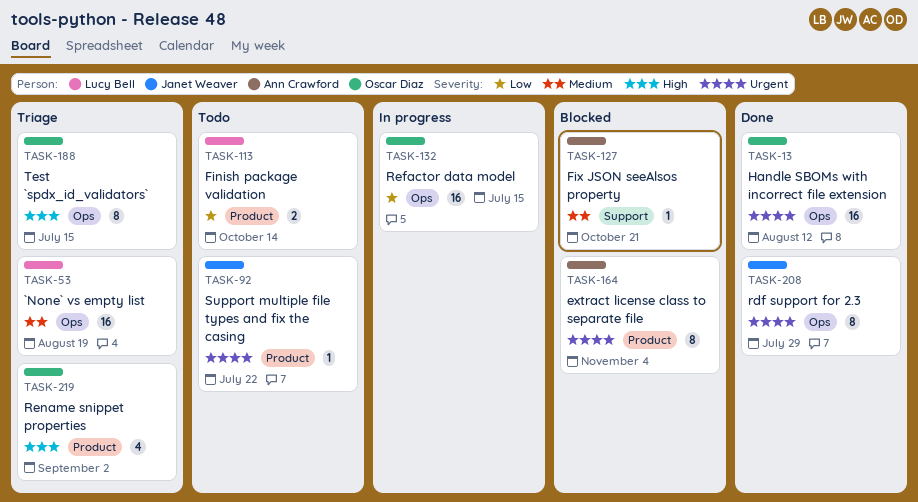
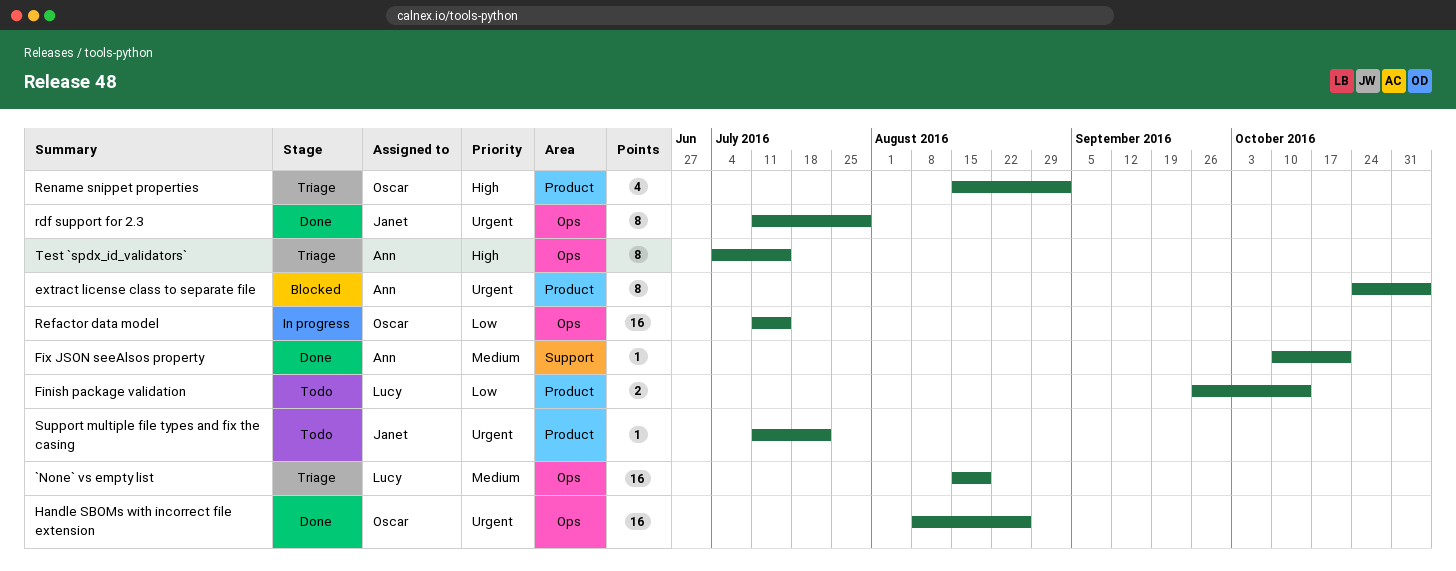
Fix JSON seeAlsos property, status: Blocked -> Done
Handle SBOMs with incorrect file extension, due: Aug 12 -> Aug 26
Test `spdx_id_validators`, owner: Oscar Diaz -> Ann Crawford

